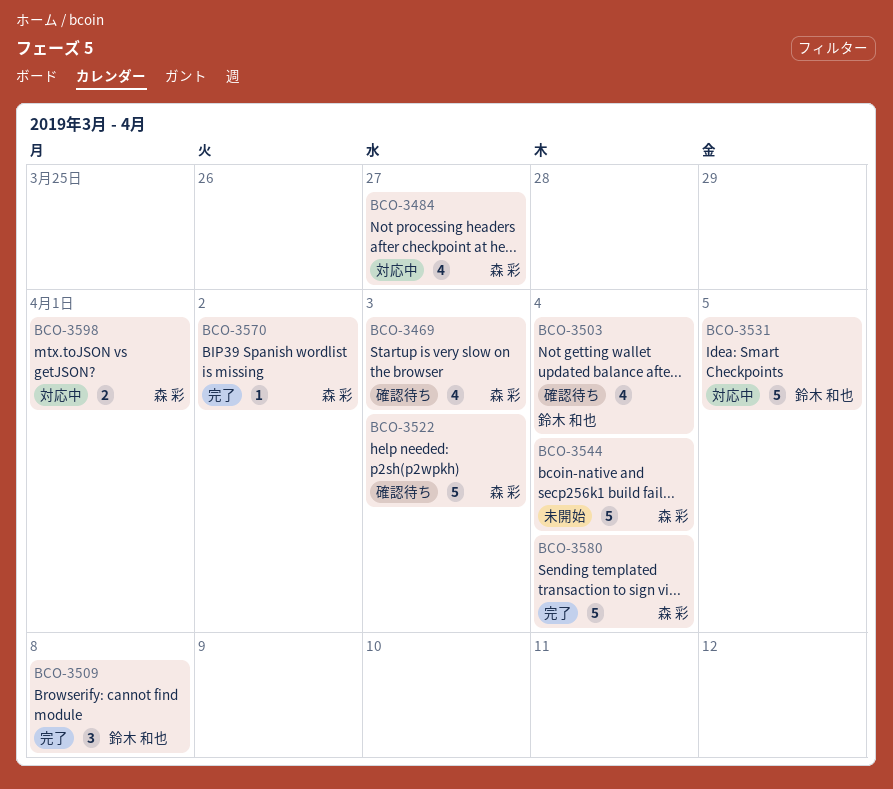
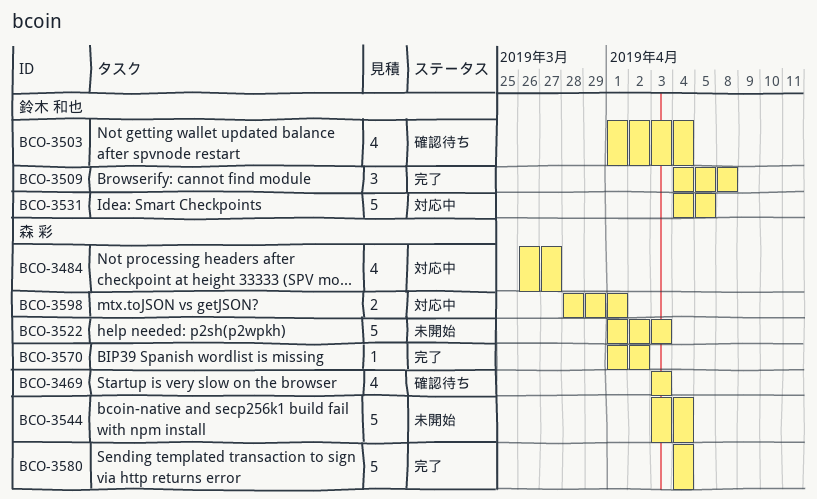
BCO-3522, status: 確認待ち -> 未開始

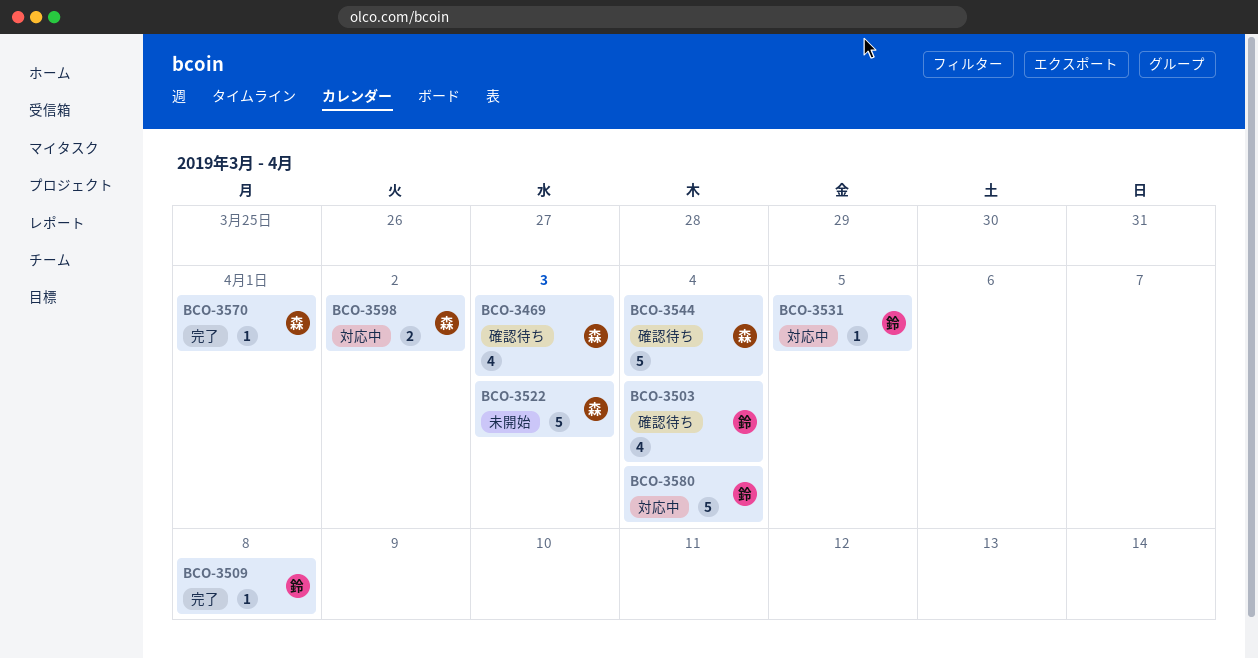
BCO-3484: present -> none
BCO-3509, estimate: 3 -> 1
BCO-3531, estimate: 5 -> 1
BCO-3544, status: 未開始 -> 確認待ち
BCO-3570, due: Apr 2 -> Apr 1
BCO-3580, status: 完了 -> 対応中
BCO-3580, owner: 森 彩 -> 鈴木 和也
BCO-3598, due: Apr 1 -> Apr 2

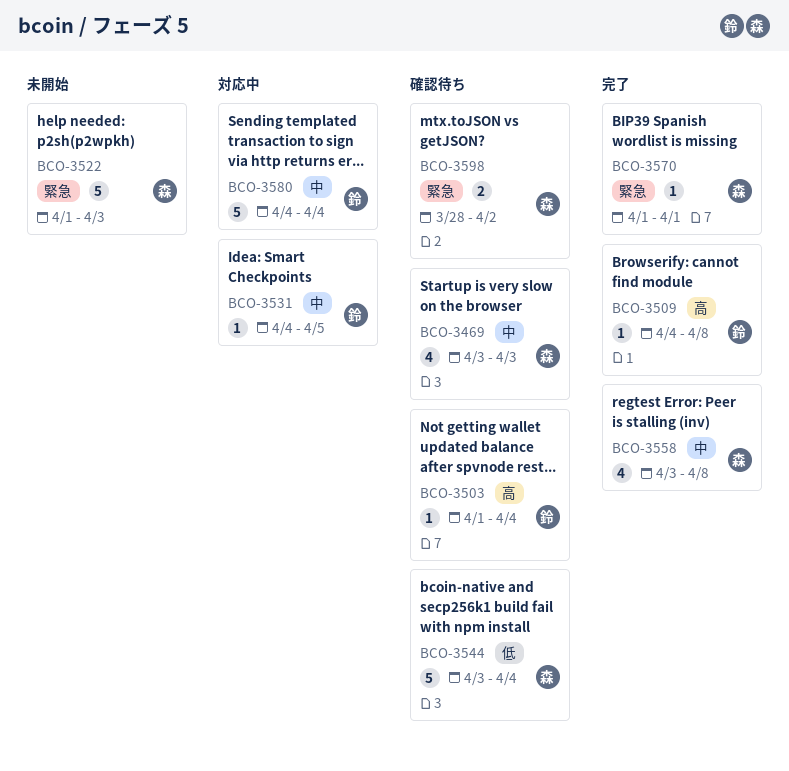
BCO-3503, estimate: 4 -> 1
BCO-3558: none -> present
BCO-3598, status: 対応中 -> 確認待ち

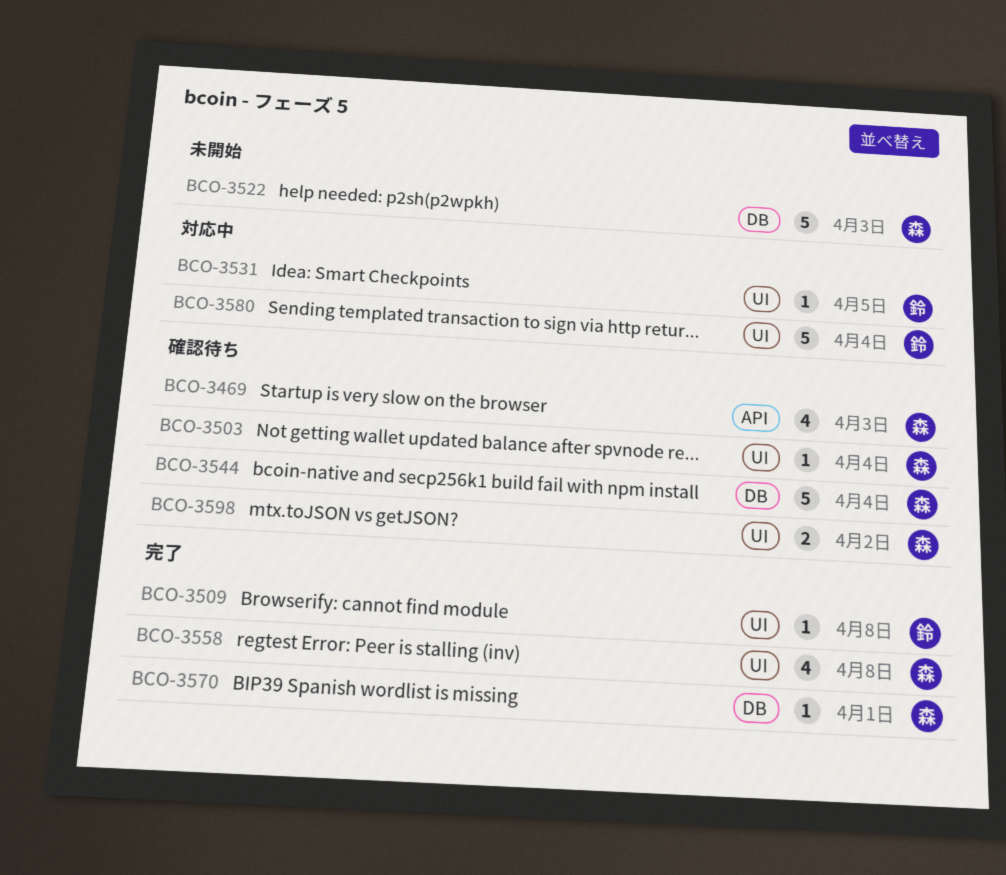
BCO-3503, owner: 鈴 -> 森

